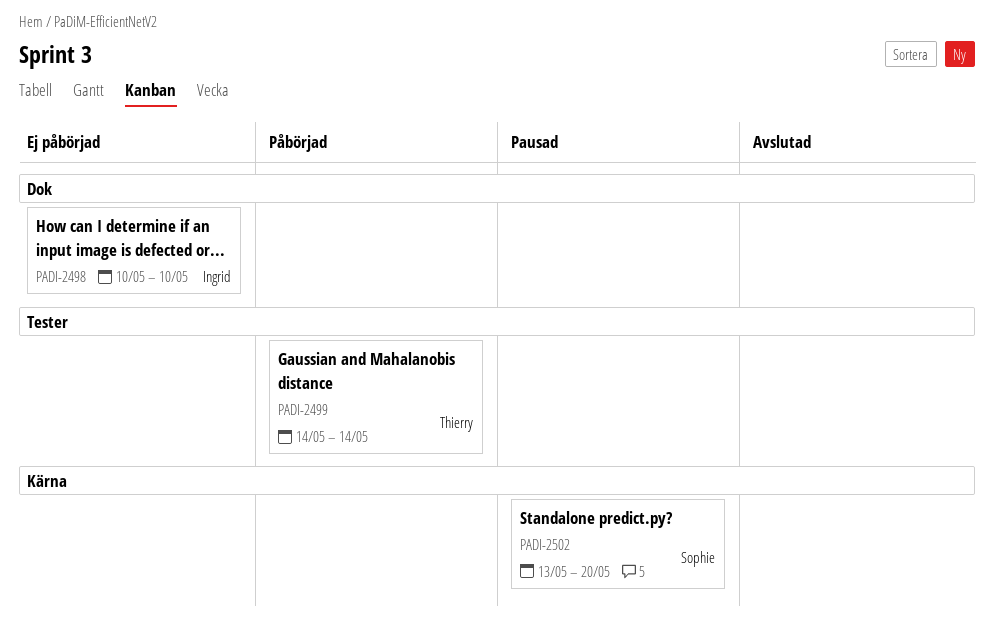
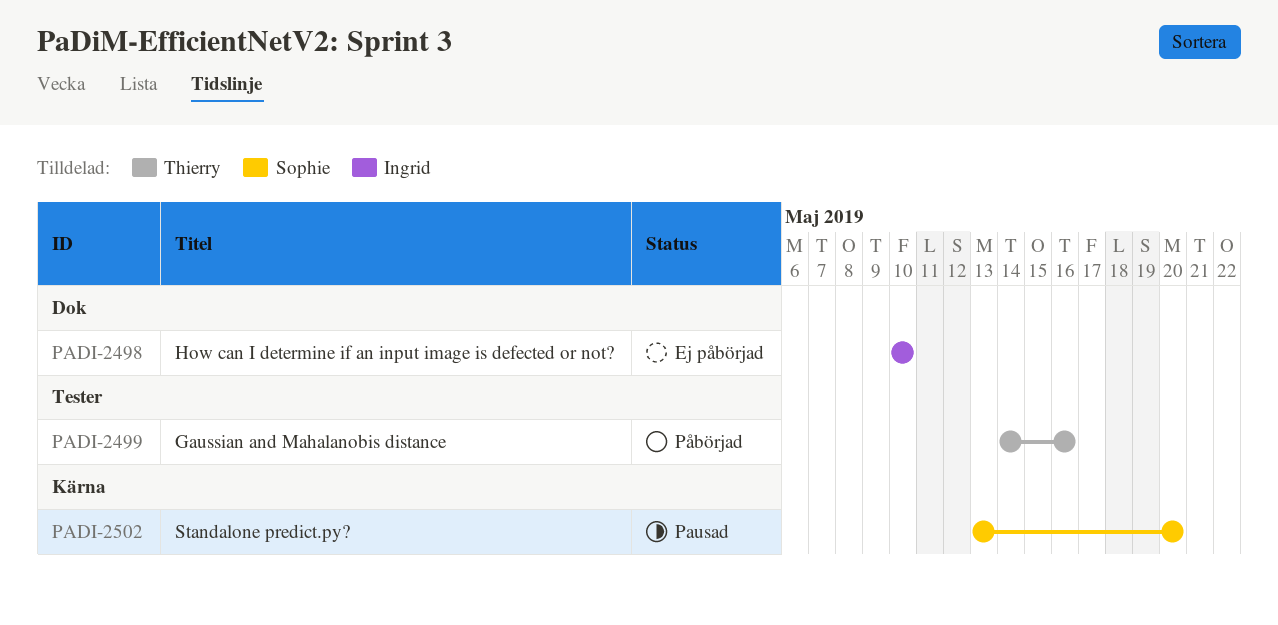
PADI-2499, due: May 14 -> May 16

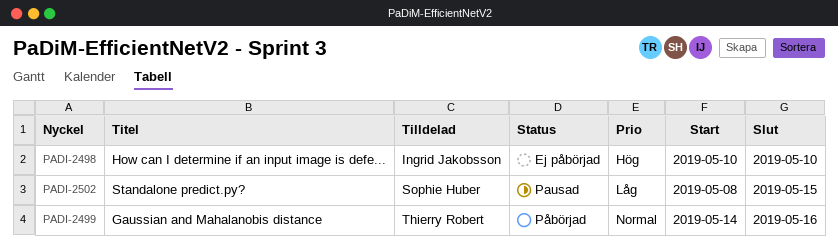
PADI-2502, start: May 13 -> May 8
PADI-2502, due: May 20 -> May 15

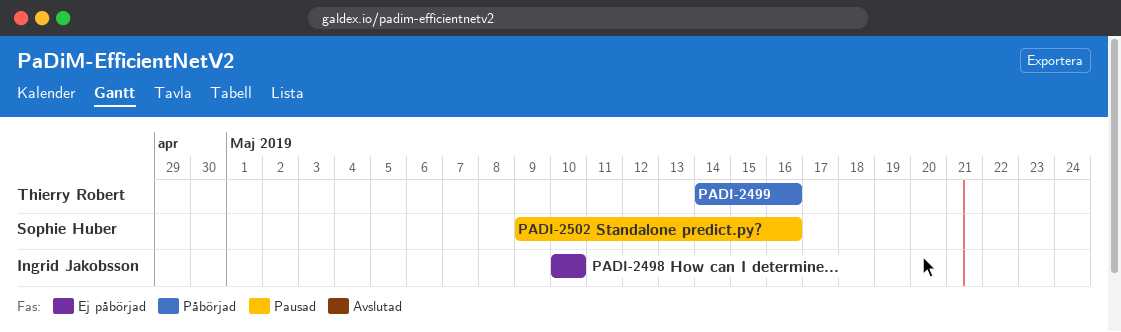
PADI-2502, start: May 8 -> May 9
PADI-2502, due: May 15 -> May 16

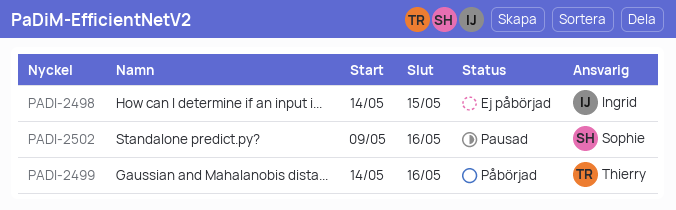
PADI-2498, start: May 10 -> May 14
PADI-2498, due: May 10 -> May 15

